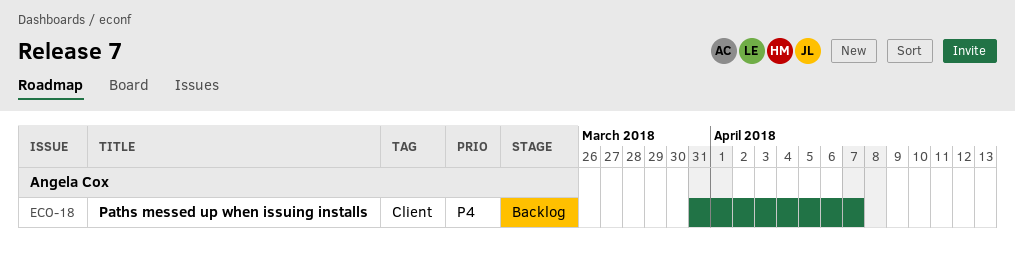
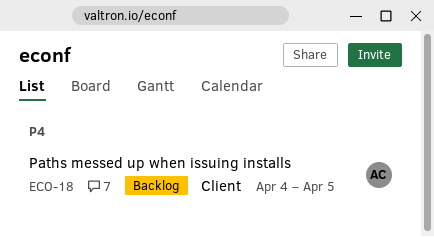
ECO-18, start: Mar 31 -> Apr 4
ECO-18, due: Apr 7 -> Apr 5

